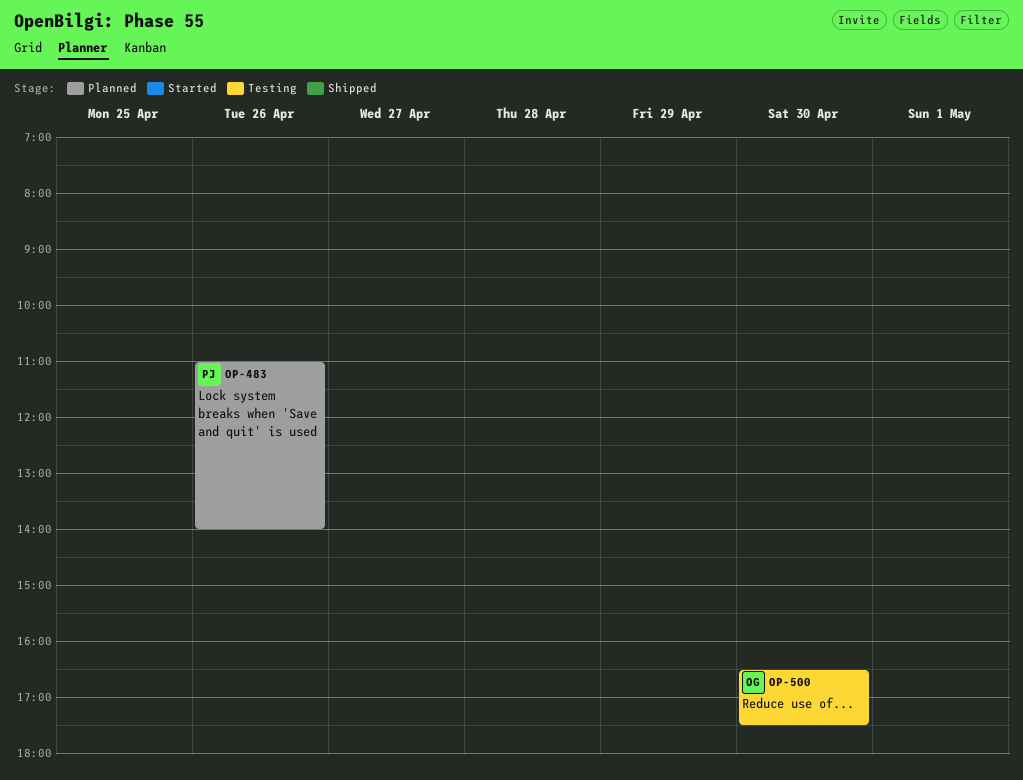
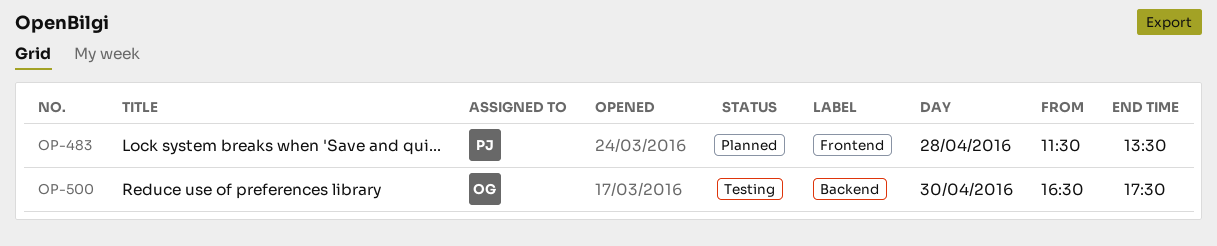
OP-483, day: Apr 26 -> Apr 28
OP-483, begins: 11:00 -> 11:30
OP-483, ends: 14:00 -> 13:30

